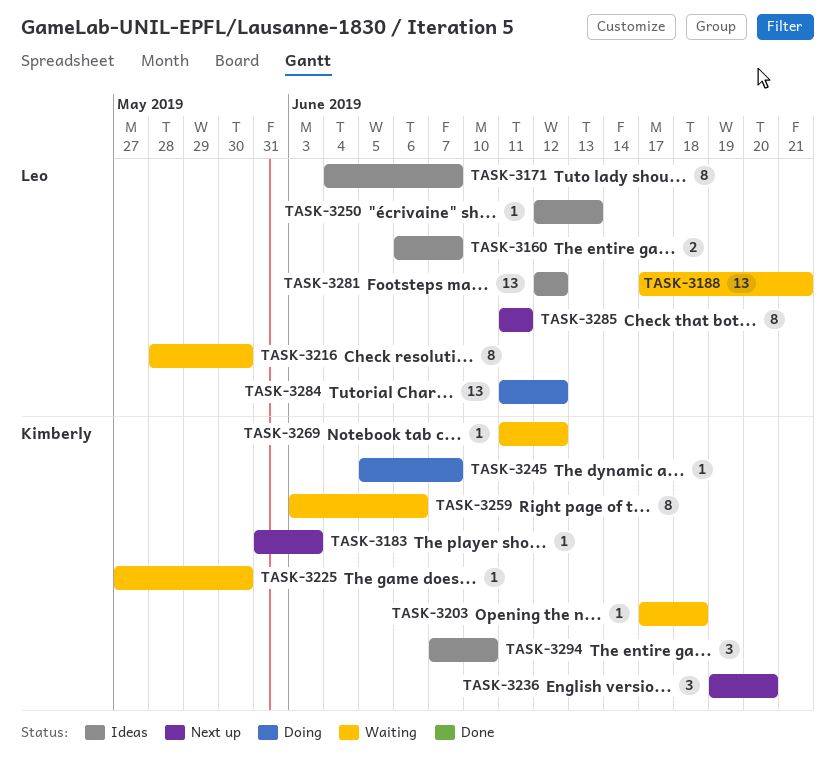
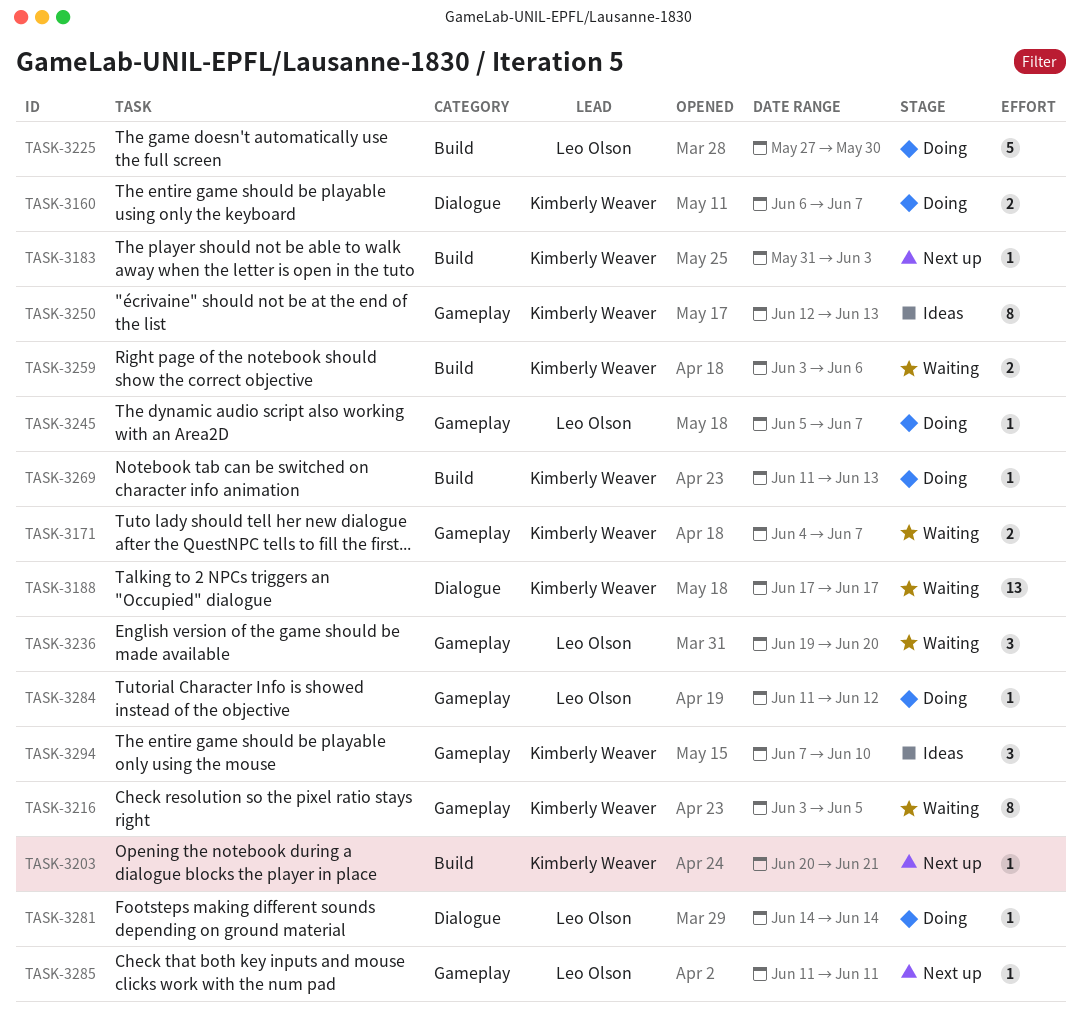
TASK-3160, status: Ideas -> Doing
TASK-3160, owner: Leo Olson -> Kimberly Weaver
TASK-3171, status: Ideas -> Waiting
TASK-3171, owner: Leo Olson -> Kimberly Weaver
TASK-3171, estimate: 8 -> 2
TASK-3188, owner: Leo Olson -> Kimberly Weaver
TASK-3188, due: Jun 21 -> Jun 17
TASK-3203, status: Waiting -> Next up
TASK-3203, start: Jun 17 -> Jun 20
TASK-3203, due: Jun 18 -> Jun 21
TASK-3216, owner: Leo Olson -> Kimberly Weaver
TASK-3216, start: May 28 -> Jun 3
TASK-3216, due: May 30 -> Jun 5
TASK-3225, status: Waiting -> Doing
TASK-3225, owner: Kimberly Weaver -> Leo Olson
TASK-3225, estimate: 1 -> 5
TASK-3236, status: Next up -> Waiting
TASK-3236, owner: Kimberly Weaver -> Leo Olson
TASK-3245, owner: Kimberly Weaver -> Leo Olson
TASK-3250, owner: Leo Olson -> Kimberly Weaver
TASK-3250, estimate: 1 -> 8
TASK-3259, estimate: 8 -> 2
TASK-3269, status: Waiting -> Doing
TASK-3269, due: Jun 12 -> Jun 13
TASK-3281, status: Ideas -> Doing
TASK-3281, estimate: 13 -> 1
TASK-3281, start: Jun 12 -> Jun 14
TASK-3281, due: Jun 12 -> Jun 14
TASK-3284, estimate: 13 -> 1
TASK-3285, estimate: 8 -> 1

